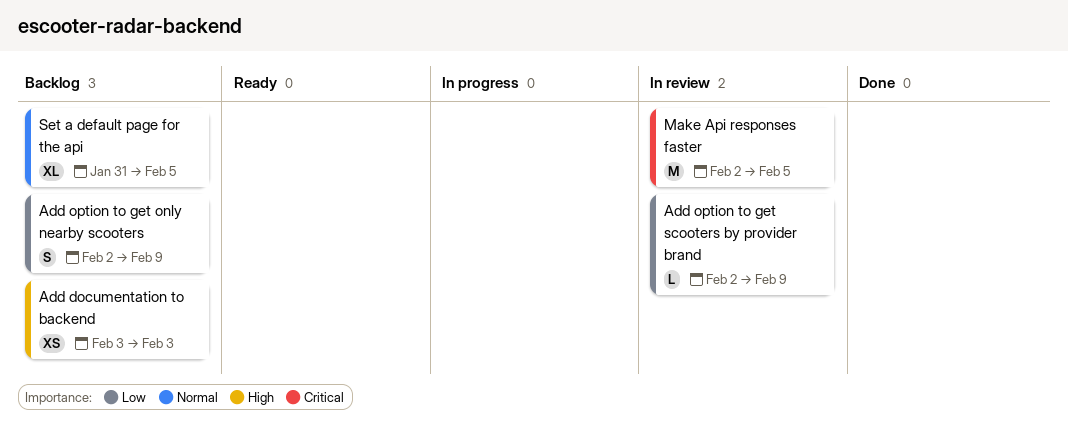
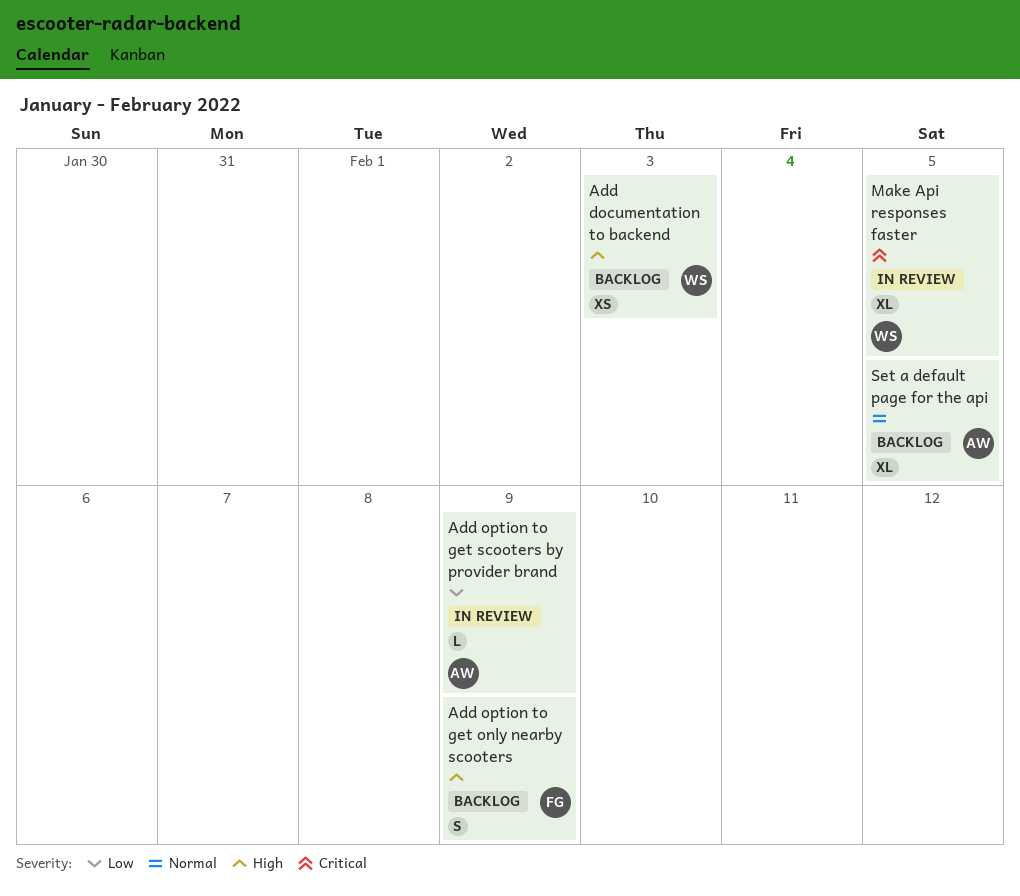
Add option to get only nearby scooters, priority: Low -> High
Make Api responses faster, estimate: M -> XL

